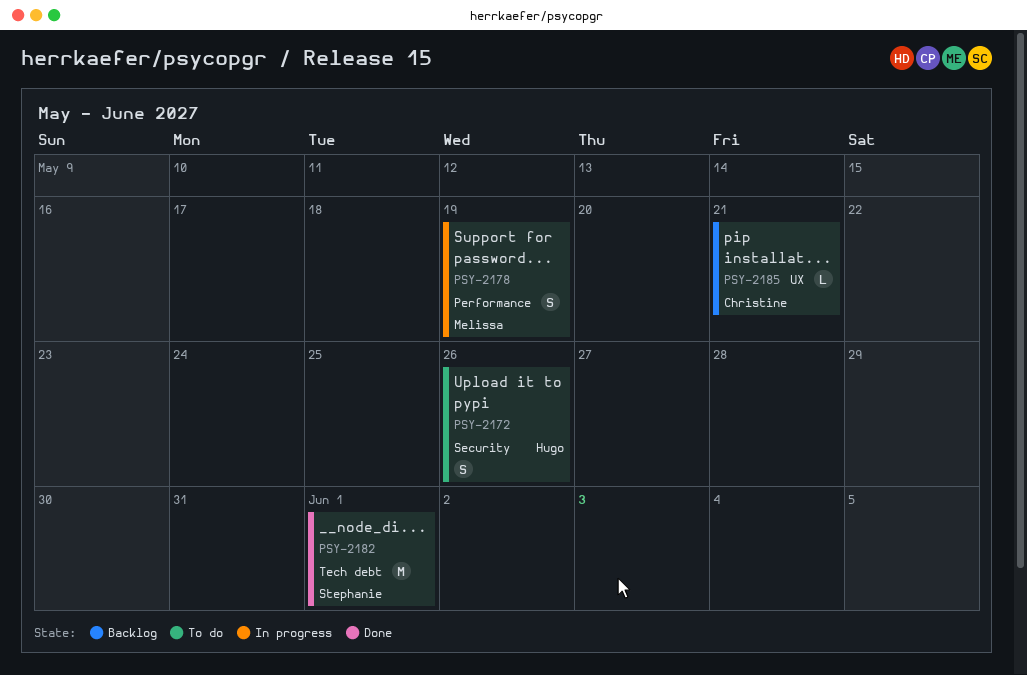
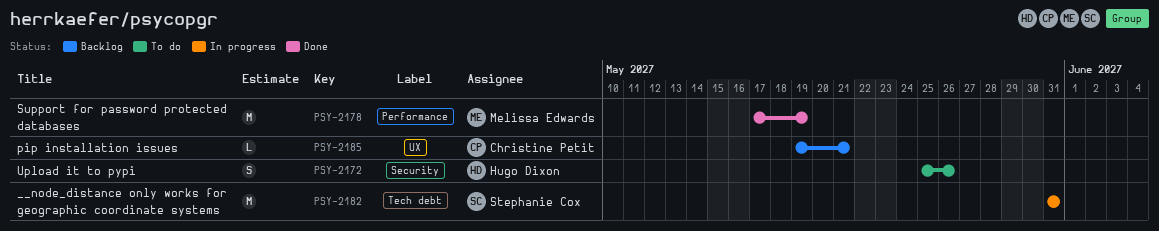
PSY-2178, status: In progress -> Done
PSY-2178, estimate: S -> M
PSY-2182, status: Done -> In progress
PSY-2182, due: Jun 1 -> May 31

